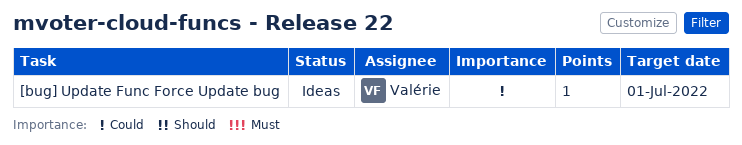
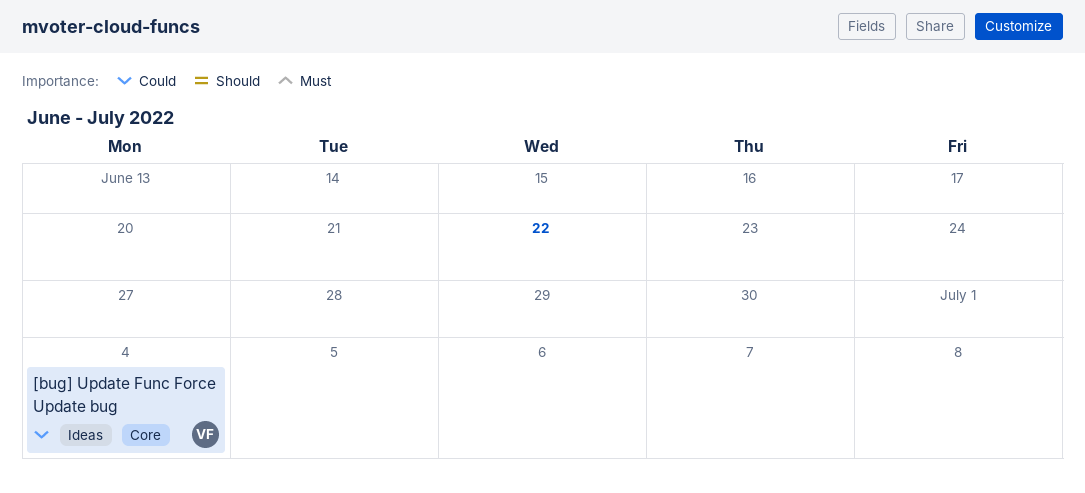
[bug] Update Func Force Update bug, due: Jul 1 -> Jul 4

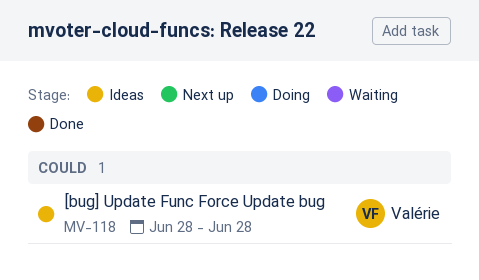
[bug] Update Func Force Update bug, due: Jul 4 -> Jun 28

